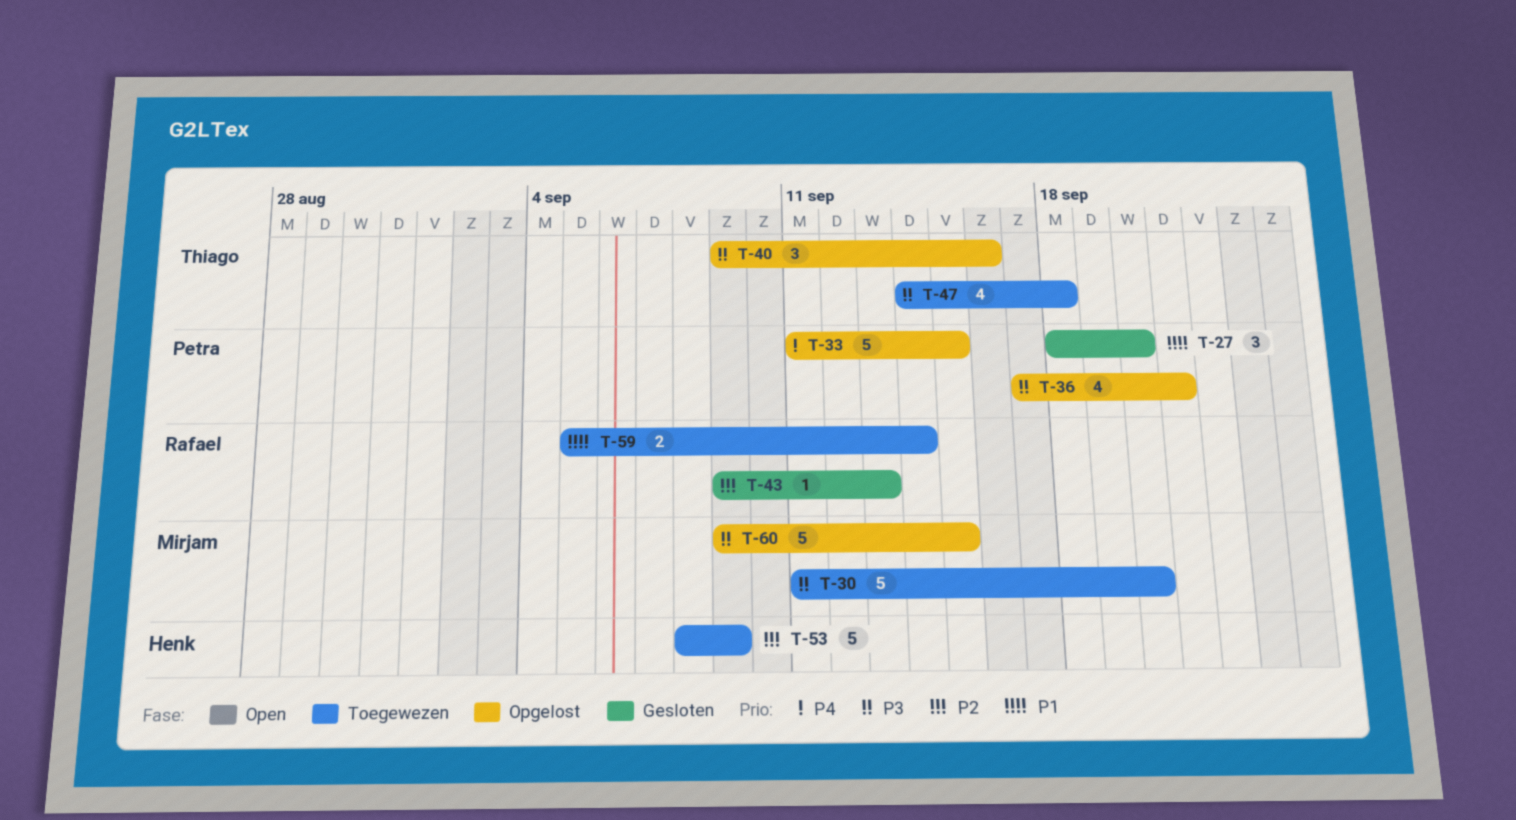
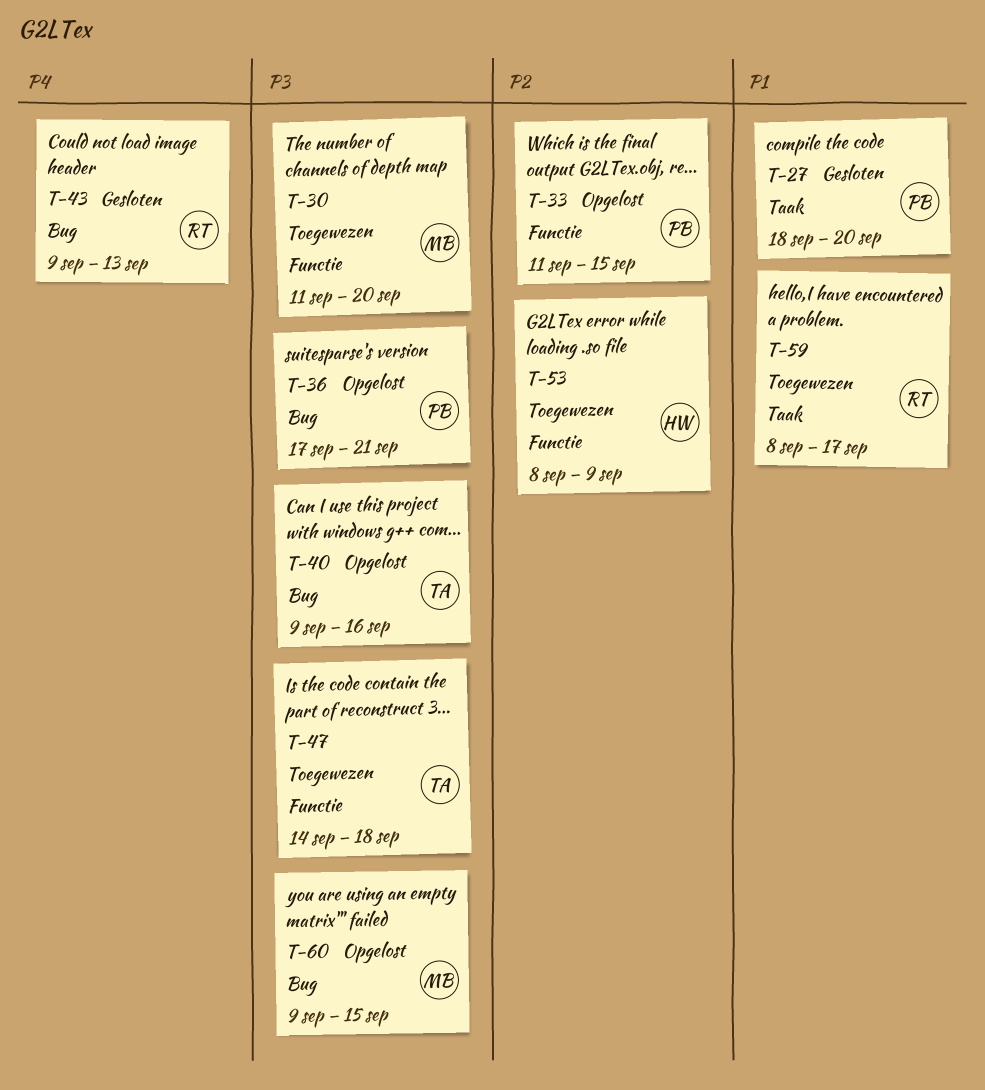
T-33, priority: P4 -> P2
T-43, priority: P2 -> P4
T-59, start: Sep 5 -> Sep 8
T-59, due: Sep 14 -> Sep 17

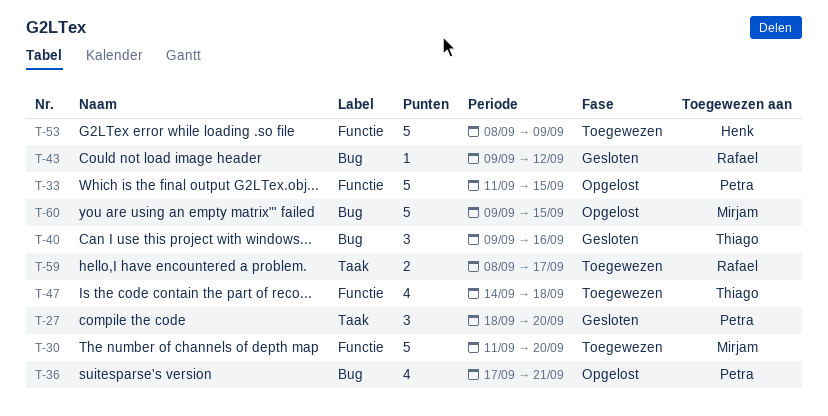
T-40, status: Opgelost -> Gesloten
T-43, due: Sep 13 -> Sep 12

